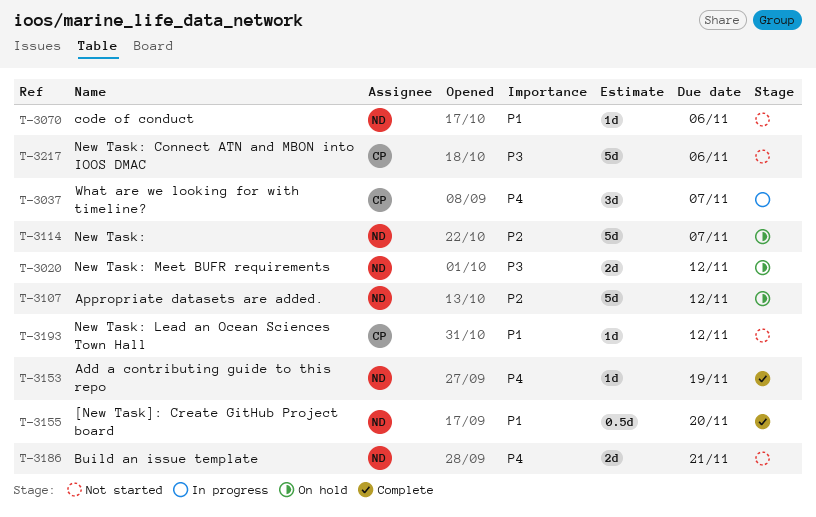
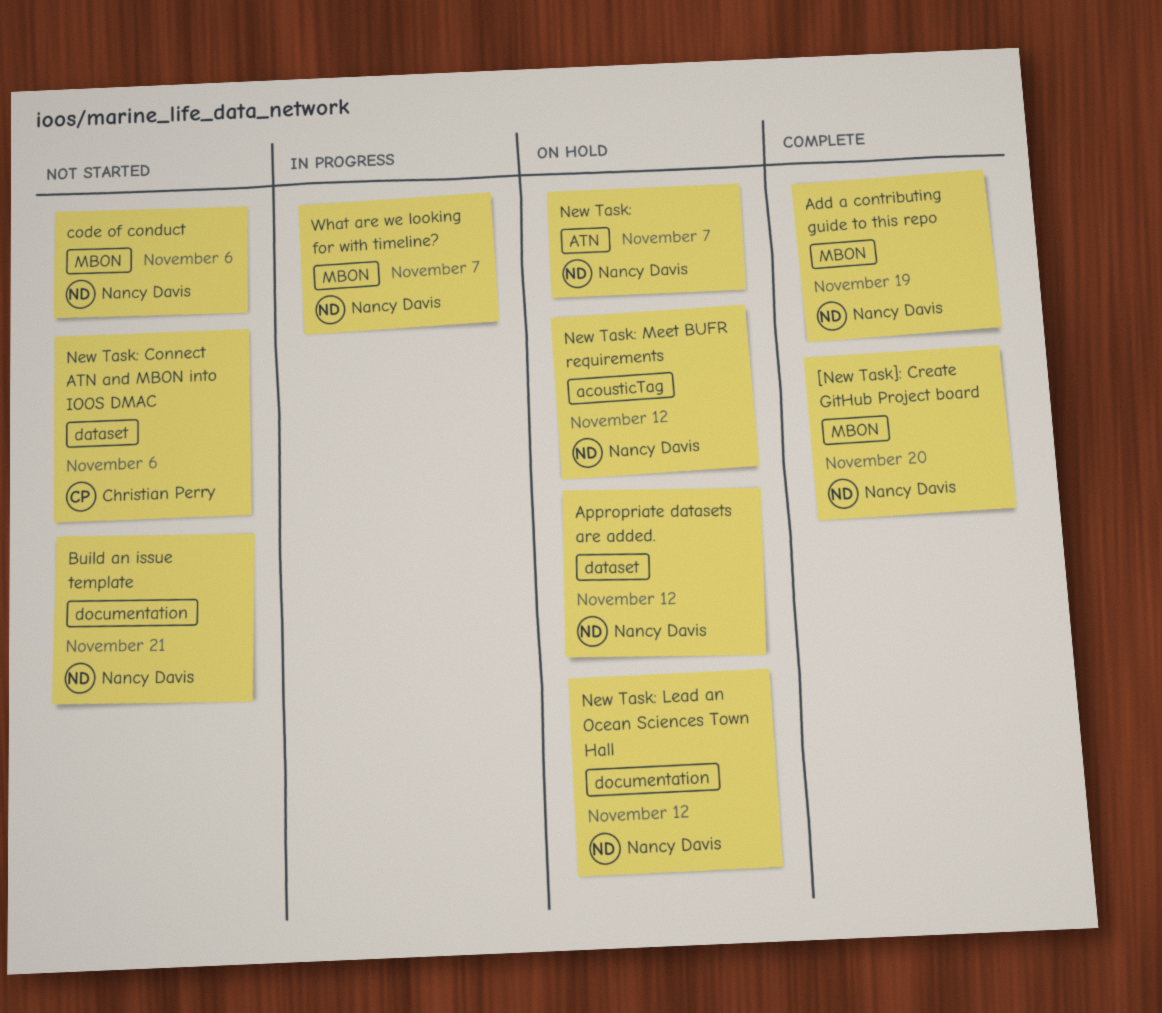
New Task: Lead an Ocean Sciences Town Hall, status: Not started -> On hold
New Task: Lead an Ocean Sciences Town Hall, owner: Christian Perry -> Nancy Davis
What are we looking for with timeline?, owner: Christian Perry -> Nancy Davis

